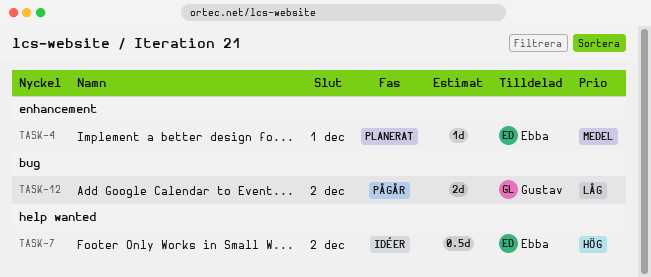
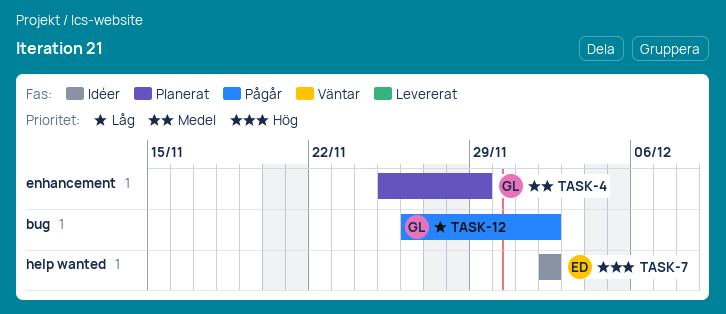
TASK-4, owner: Ebba -> Gustav
TASK-4, due: Dec 1 -> Nov 29

